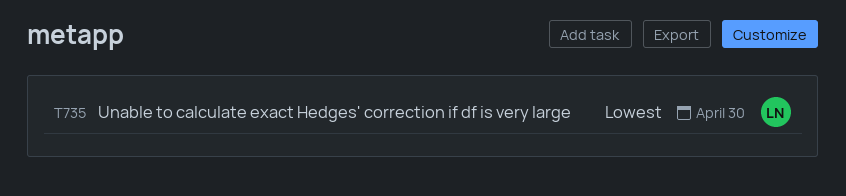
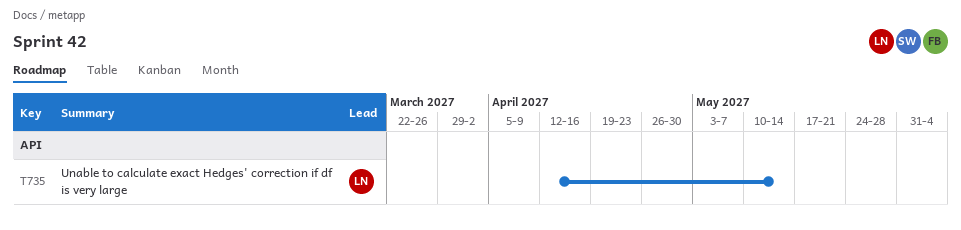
T735, due: Apr 30 -> May 14

